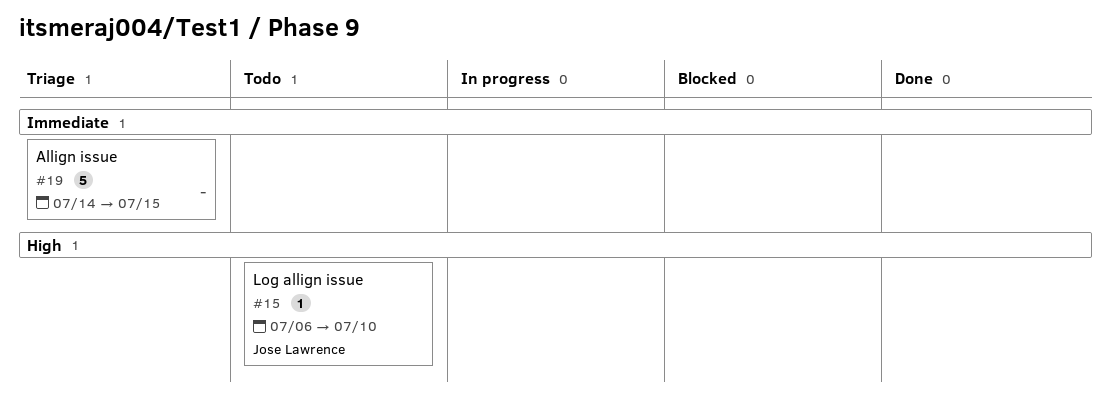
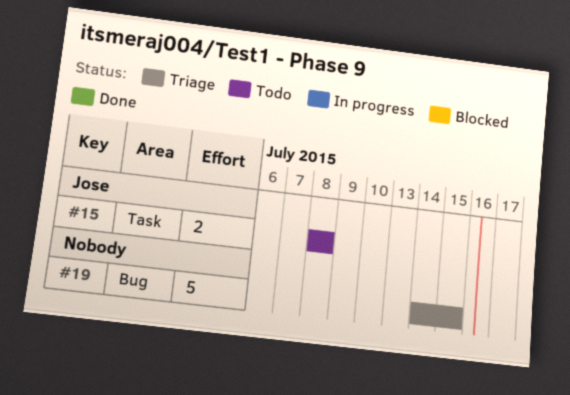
#15, estimate: 1 -> 2
#15, start: Jul 6 -> Jul 8
#15, due: Jul 10 -> Jul 8

